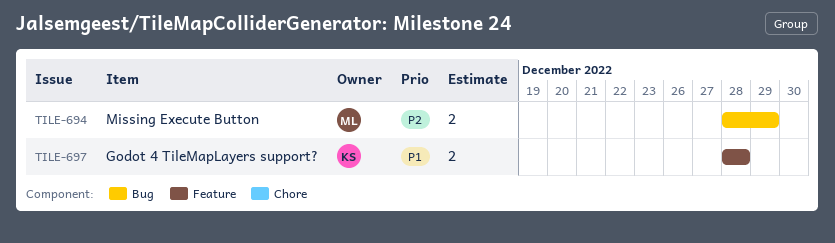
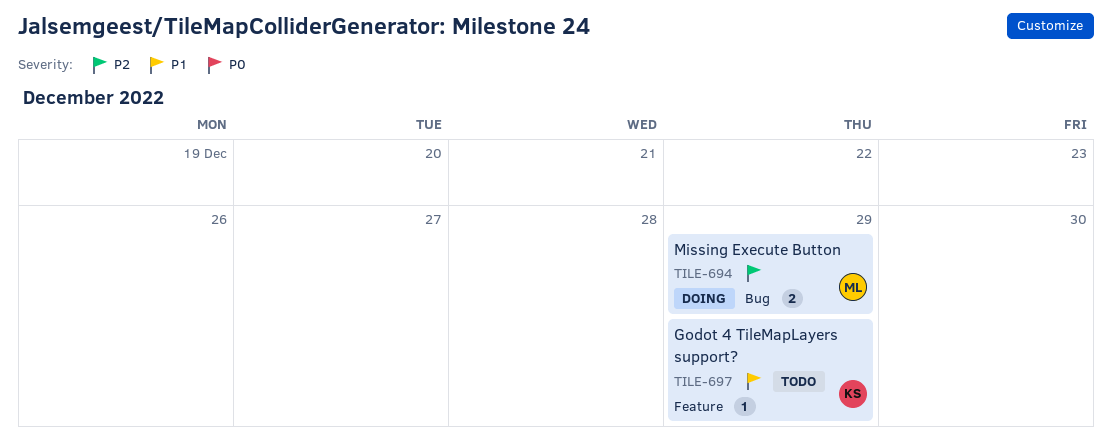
TILE-697, estimate: 2 -> 1
TILE-697, due: Dec 28 -> Dec 29

